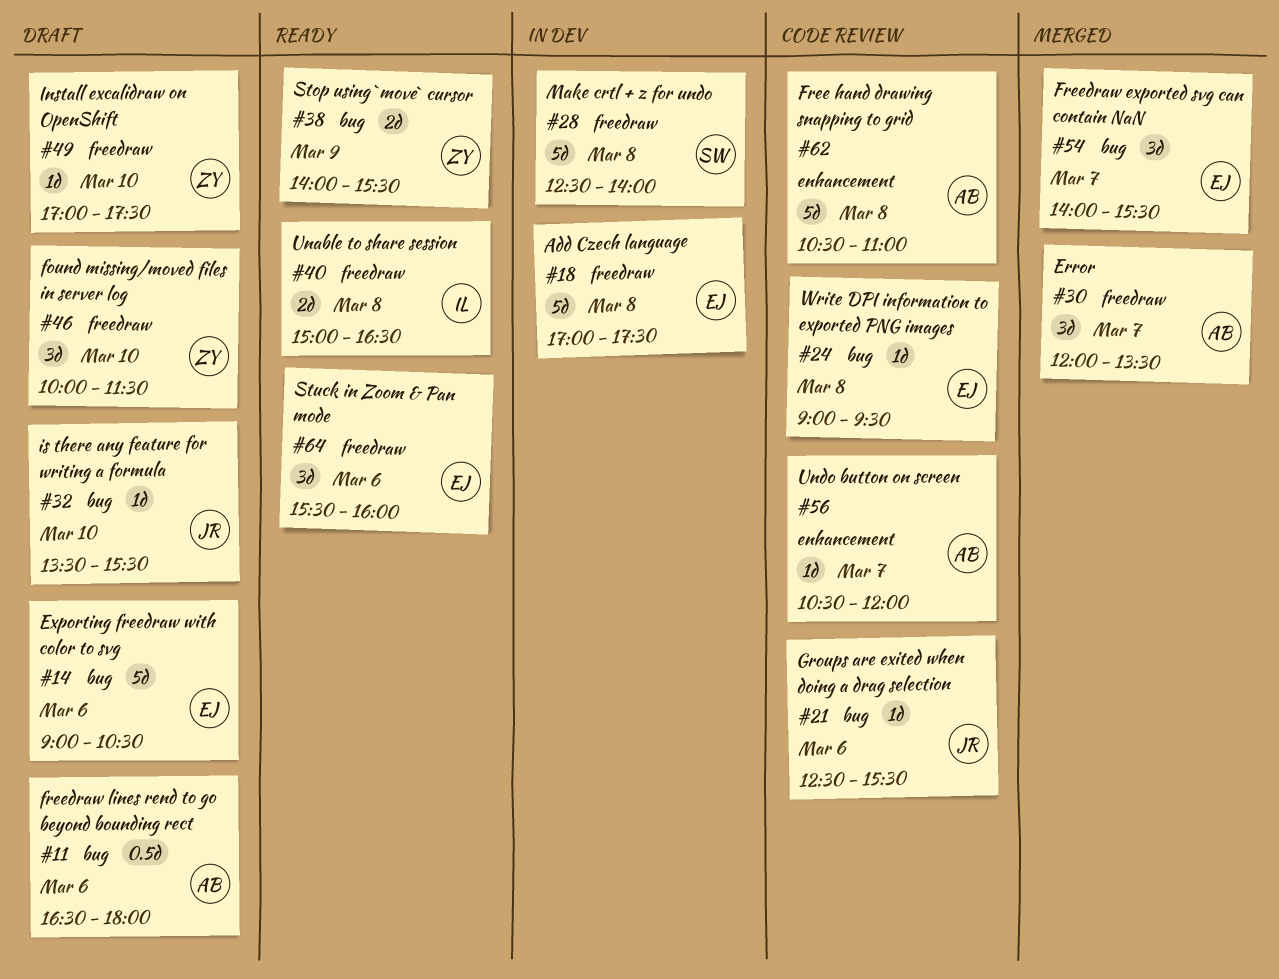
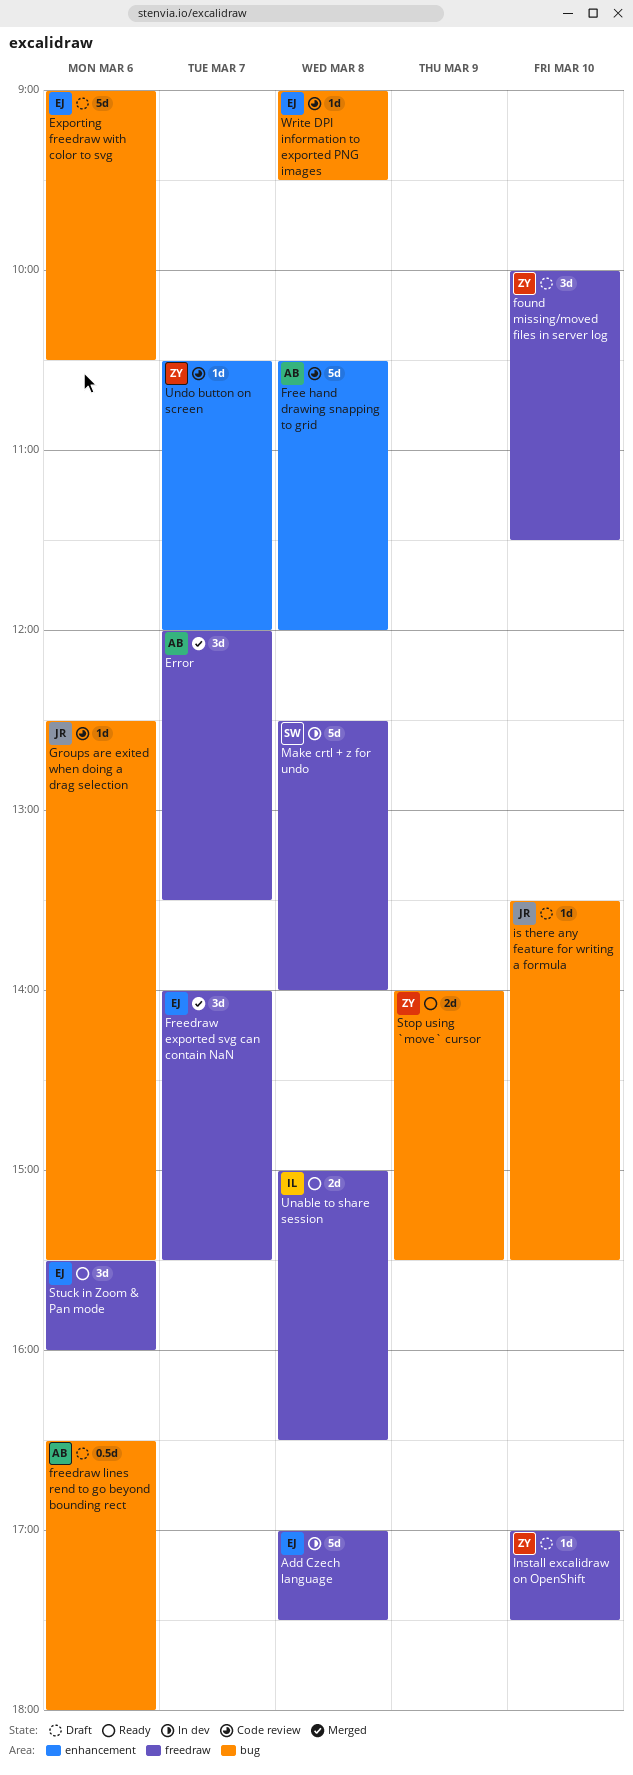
Free hand drawing snapping to grid, ends: 11:00 -> 12:00
Freedraw exported svg can contain NaN, label: bug -> freedraw
Undo button on screen, owner: AB -> ZY

